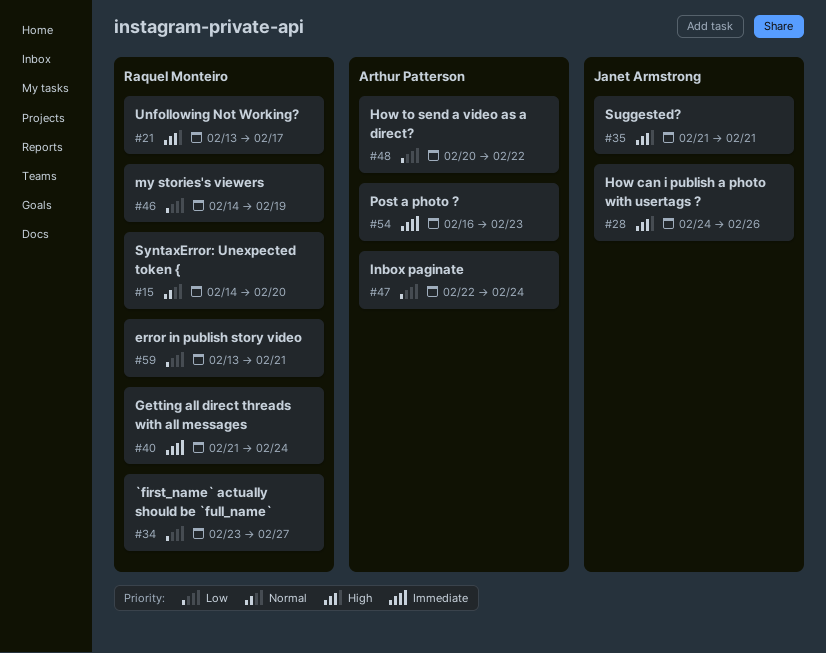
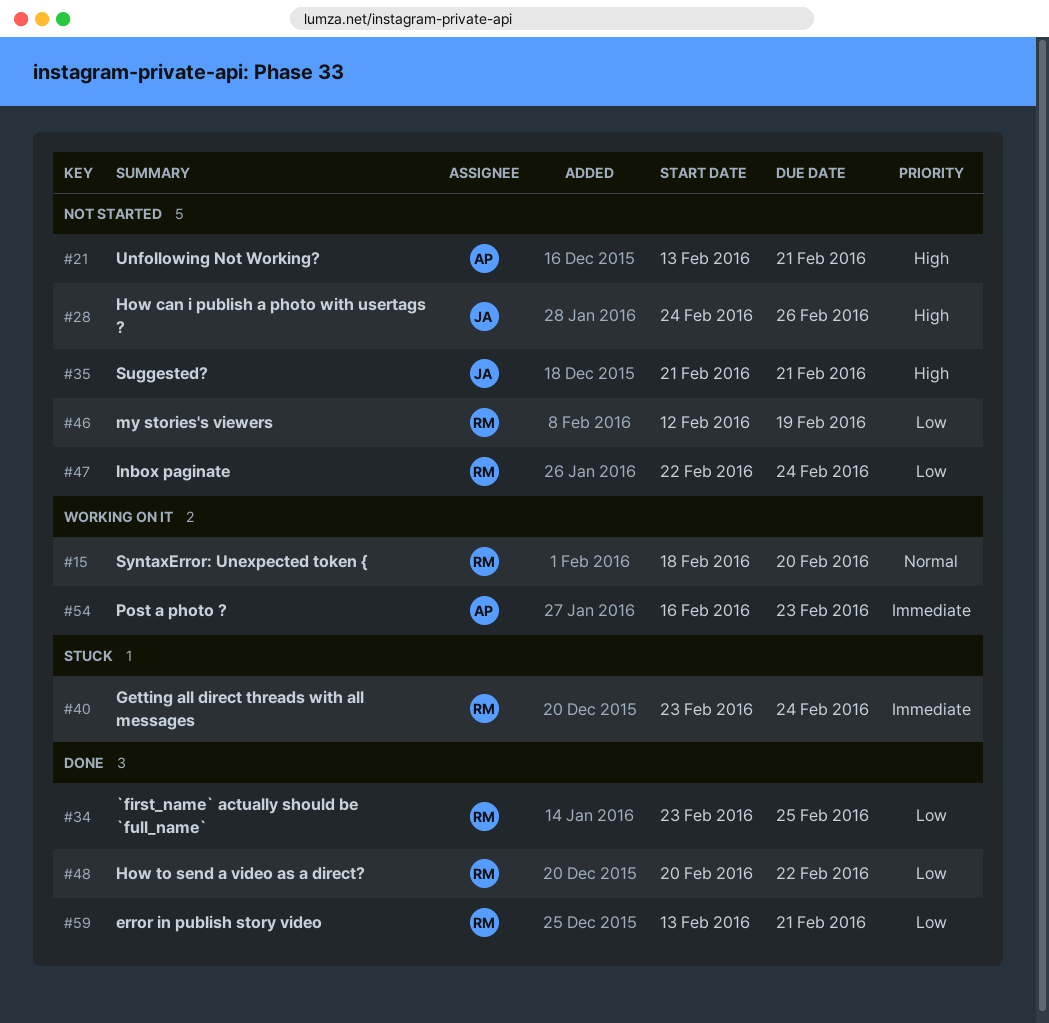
#15, start: Feb 14 -> Feb 18
#21, owner: Raquel Monteiro -> Arthur Patterson
#21, due: Feb 17 -> Feb 21
#34, due: Feb 27 -> Feb 25
#40, start: Feb 21 -> Feb 23
#46, start: Feb 14 -> Feb 12
#47, owner: Arthur Patterson -> Raquel Monteiro
#48, owner: Arthur Patterson -> Raquel Monteiro

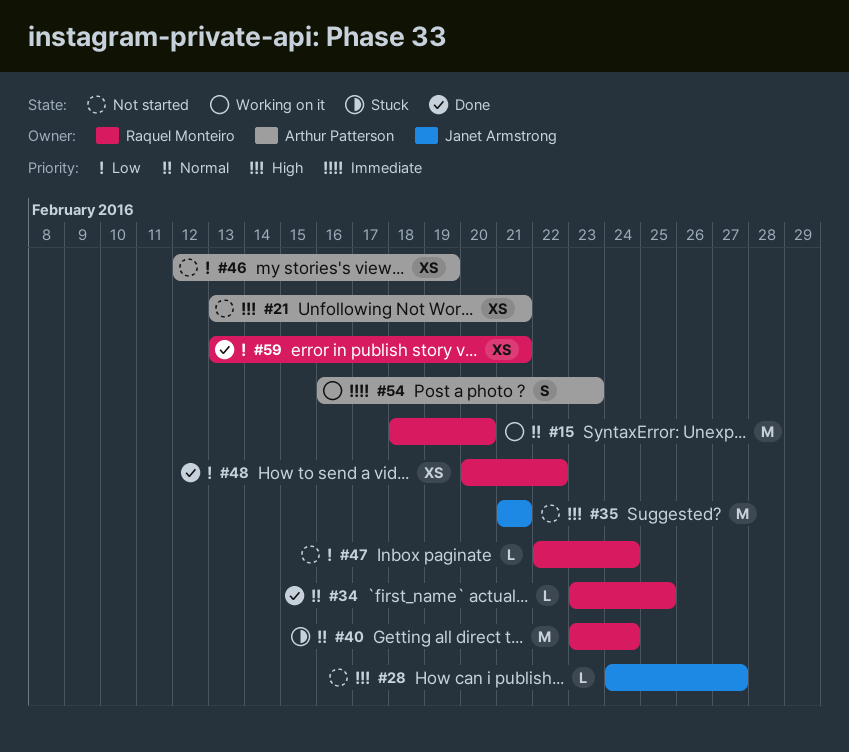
#28, due: Feb 26 -> Feb 27
#34, priority: Low -> Normal
#40, priority: Immediate -> Normal
#46, owner: Raquel Monteiro -> Arthur Patterson

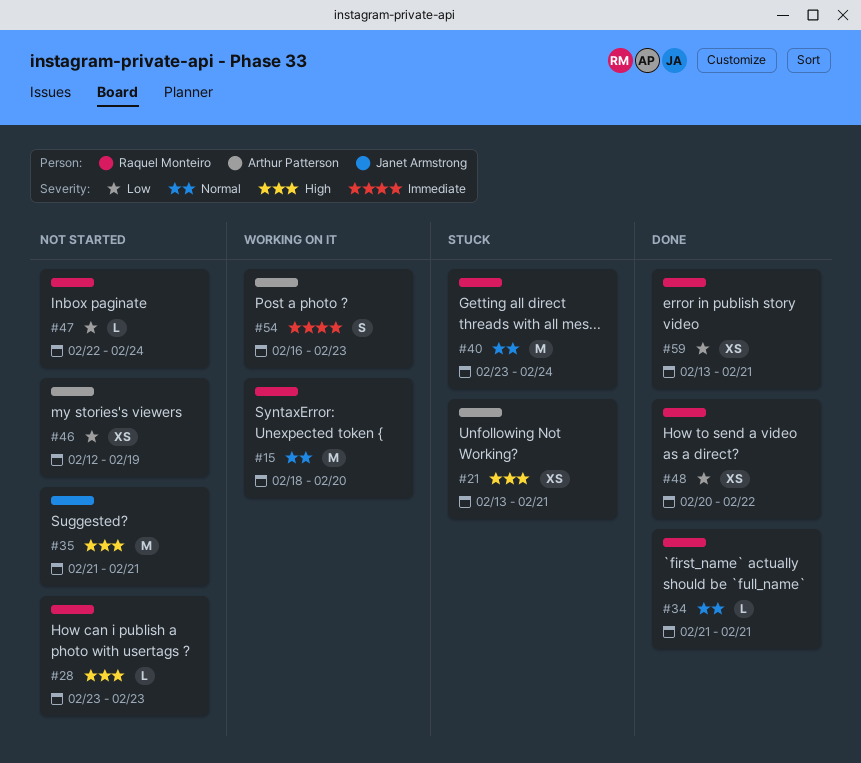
#21, status: Not started -> Stuck
#28, owner: Janet Armstrong -> Raquel Monteiro
#28, start: Feb 24 -> Feb 23
#28, due: Feb 27 -> Feb 23
#34, start: Feb 23 -> Feb 21
#34, due: Feb 25 -> Feb 21

